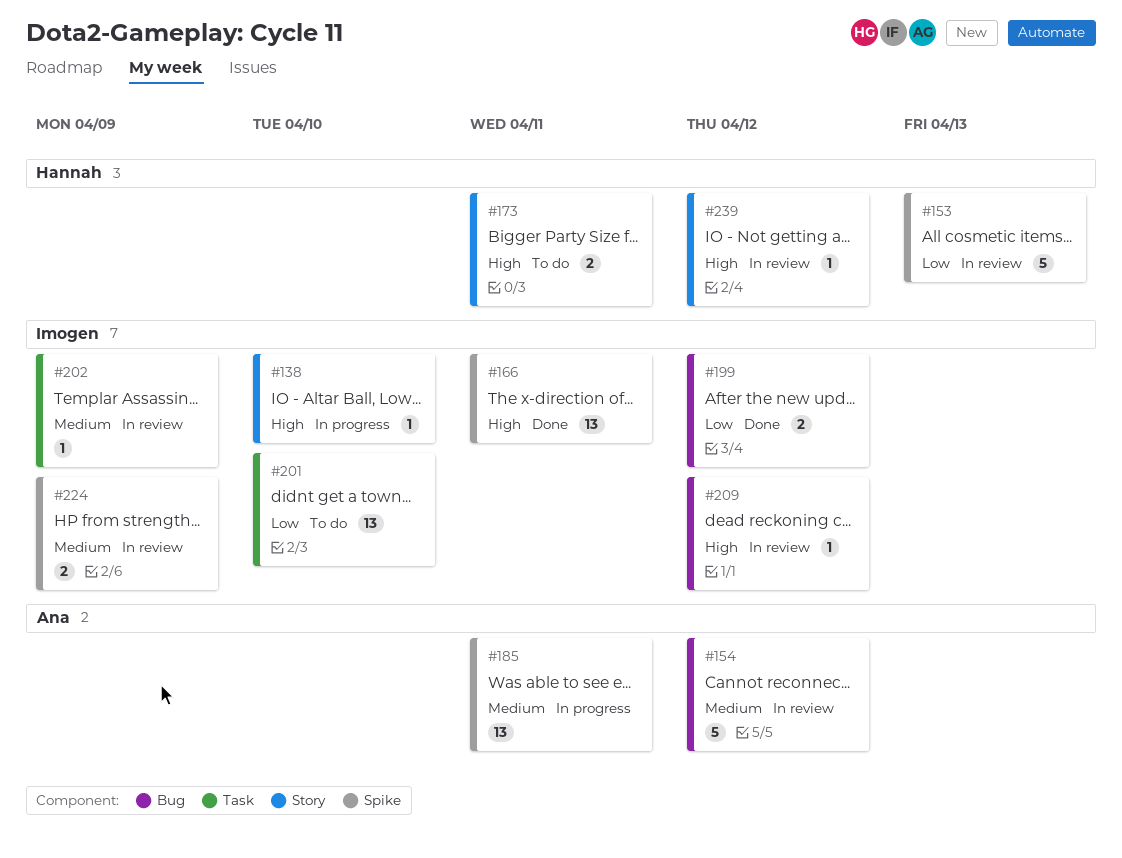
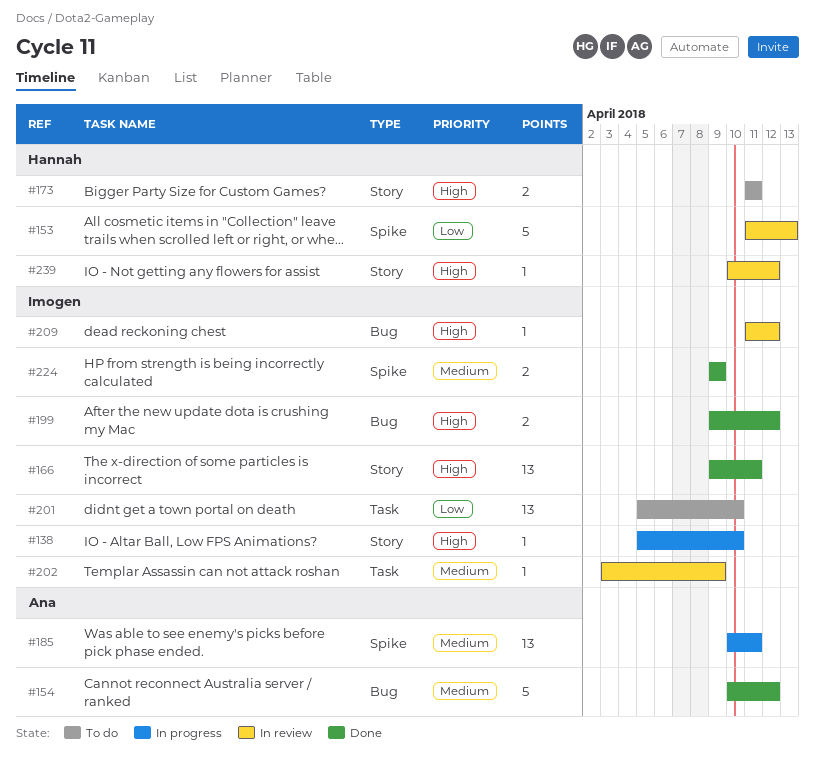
#154, status: In review -> Done
#166, label: Spike -> Story
#199, priority: Low -> High
#224, status: In review -> Done

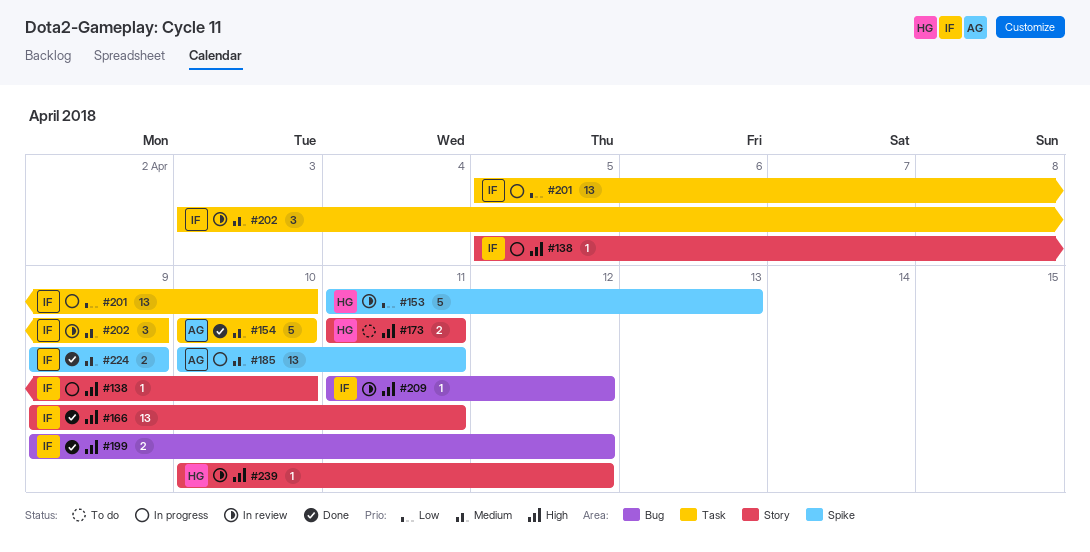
#154, label: Bug -> Task
#154, due: Apr 12 -> Apr 10
#201, status: To do -> In progress
#202, estimate: 1 -> 3

